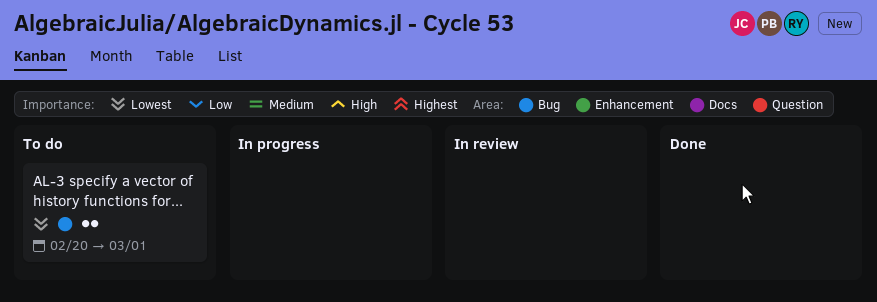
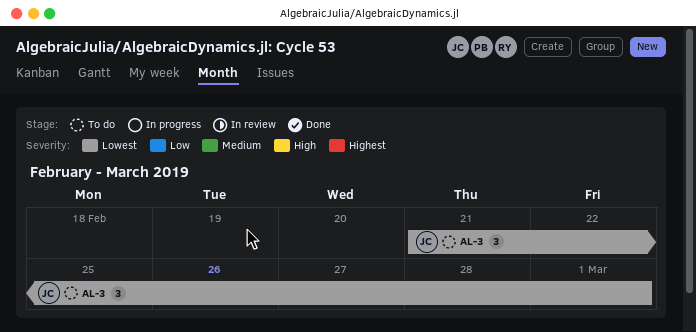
AL-3, estimate: 2 -> 3
AL-3, start: Feb 20 -> Feb 21

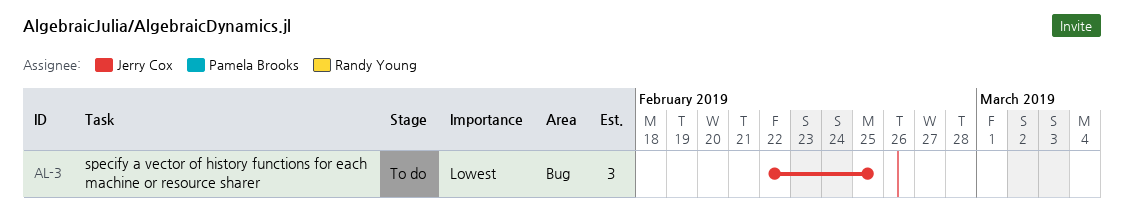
AL-3, start: Feb 21 -> Feb 22
AL-3, due: Mar 1 -> Feb 25

